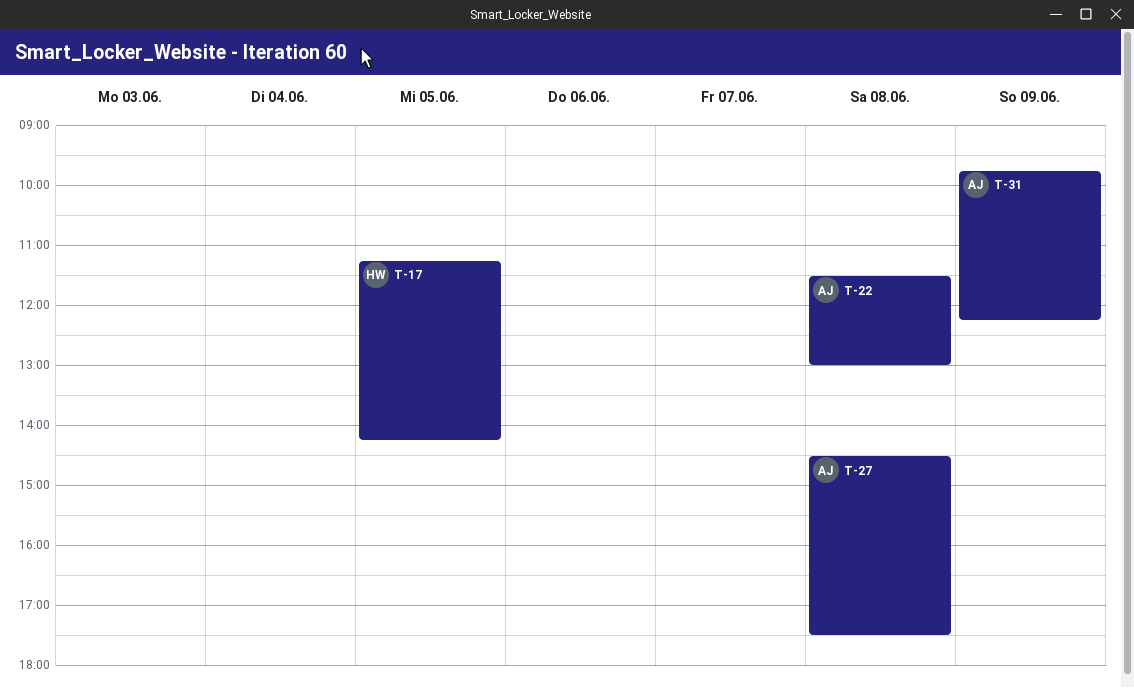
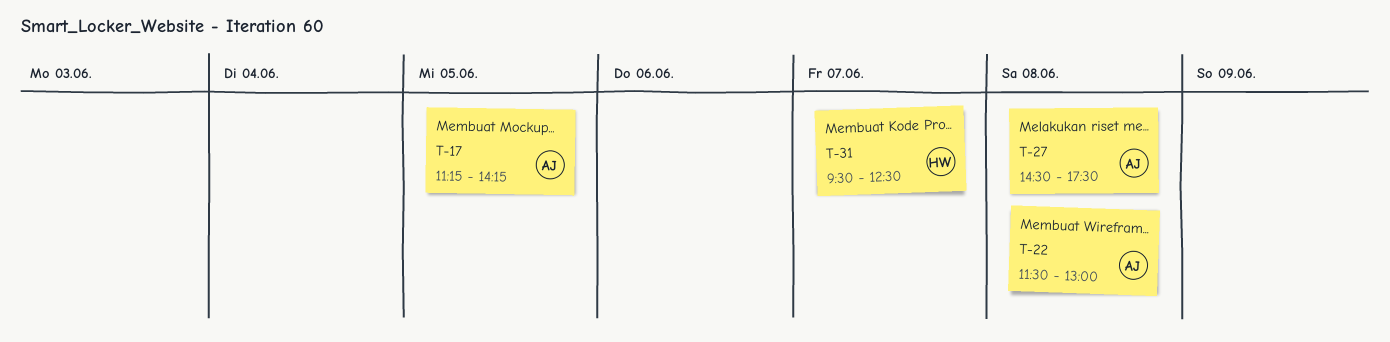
T-17, owner: HW -> AJ
T-31, owner: AJ -> HW
T-31, day: Jun 9 -> Jun 7
T-31, begins: 09:45 -> 09:30
T-31, ends: 12:15 -> 12:30

